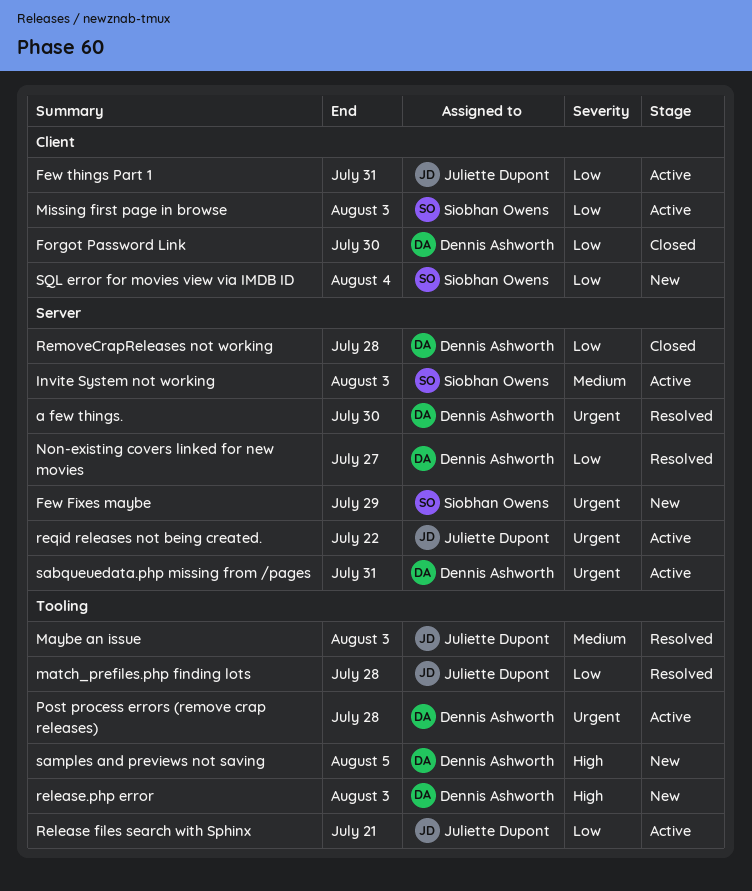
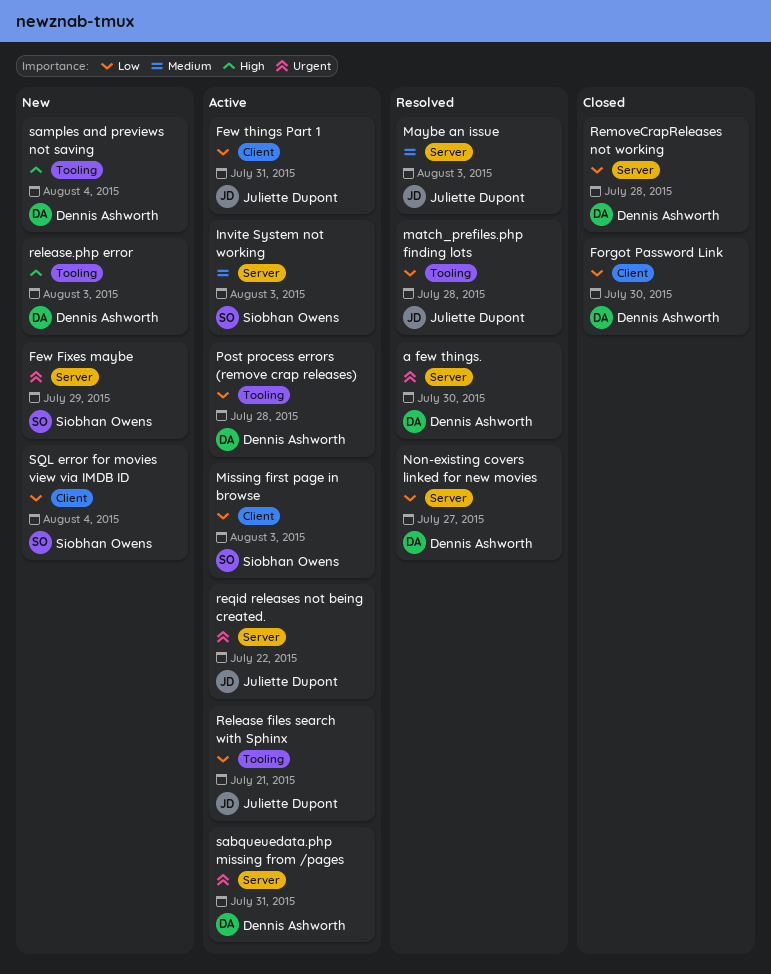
Maybe an issue, label: Tooling -> Server
Post process errors (remove crap releases), priority: Urgent -> Low
samples and previews not saving, due: Aug 5 -> Aug 4

